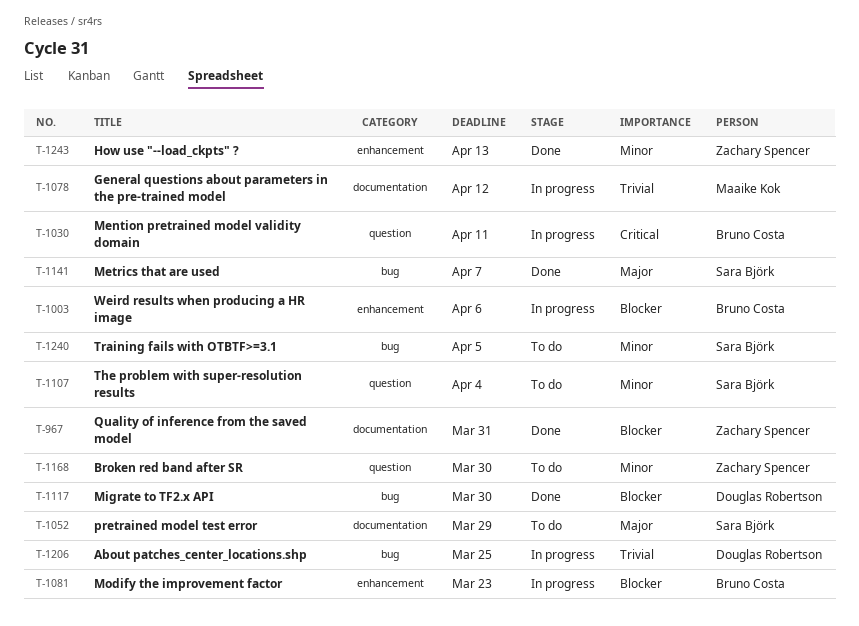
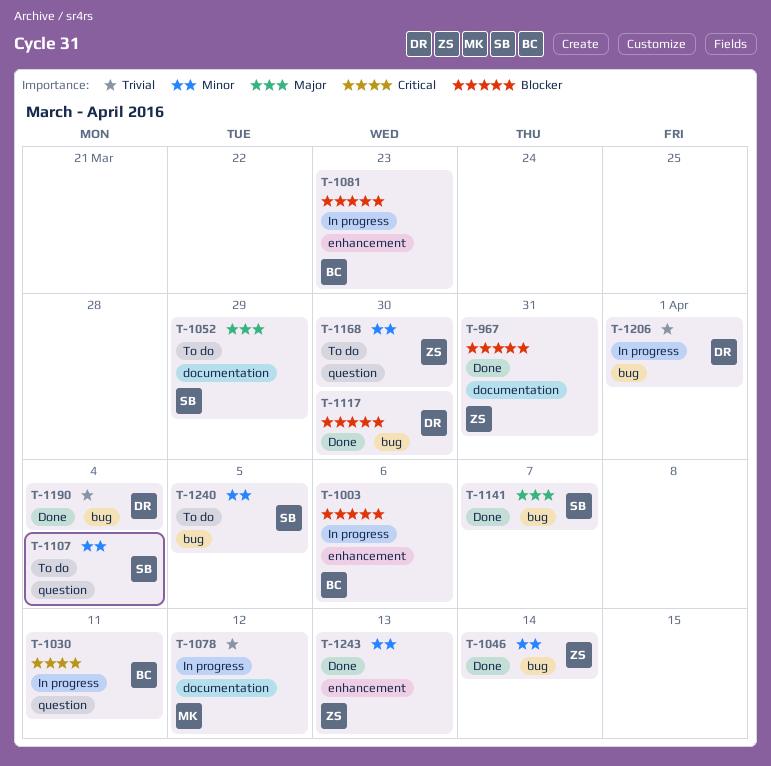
T-1046: none -> present
T-1190: none -> present
T-1206, due: Mar 25 -> Apr 1

